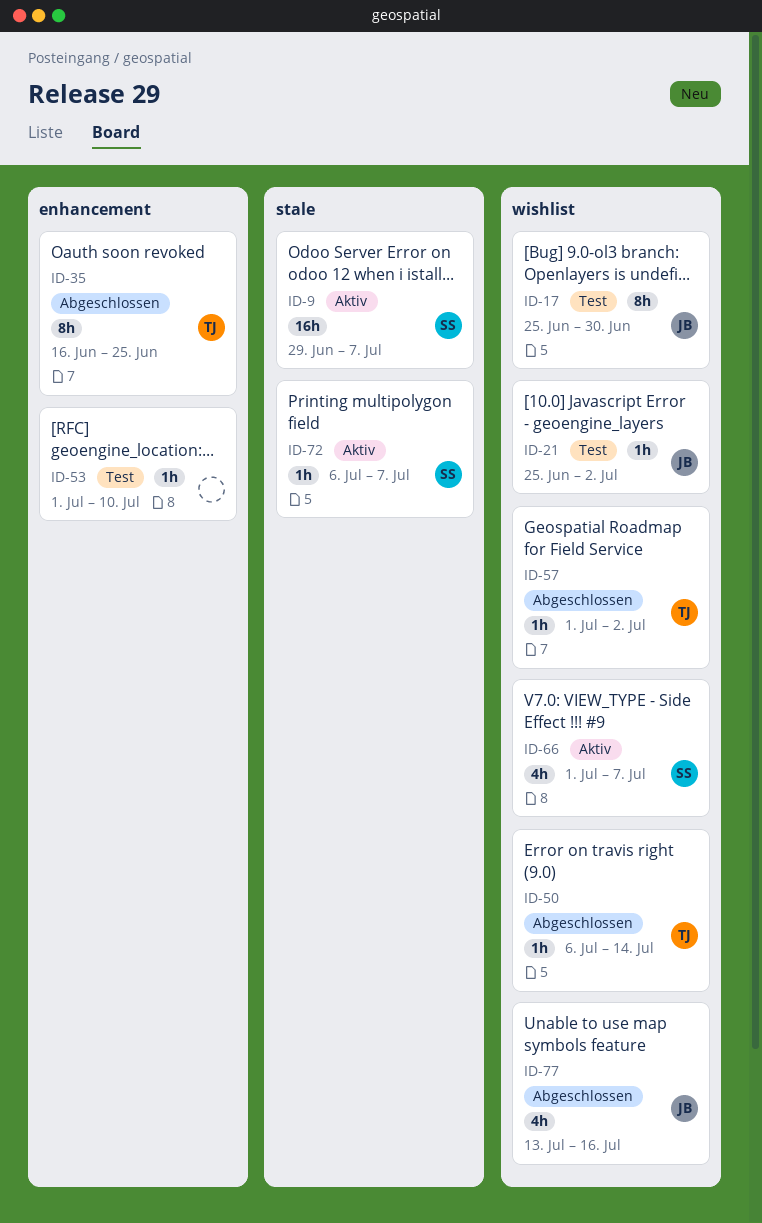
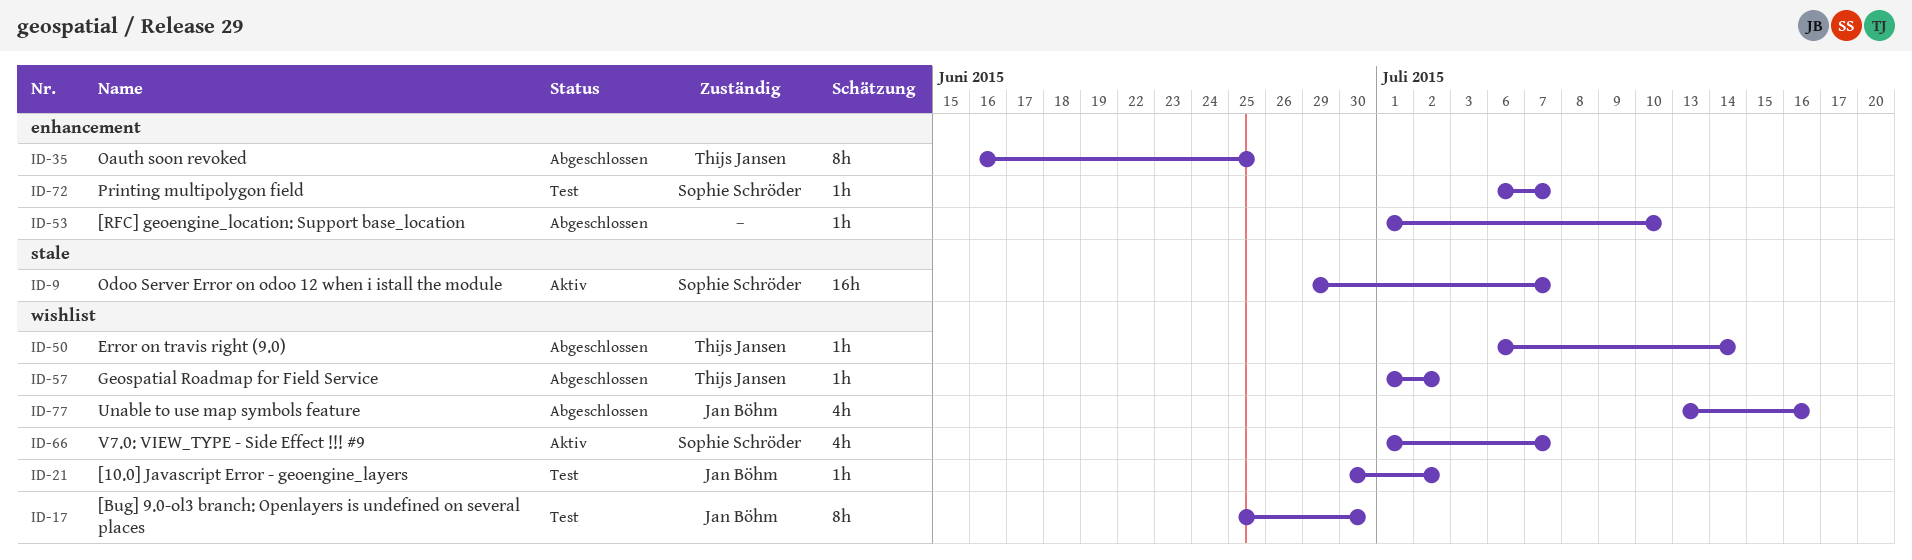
ID-21, start: Jun 25 -> Jun 30
ID-53, status: Test -> Abgeschlossen
ID-72, status: Aktiv -> Test
ID-72, label: stale -> enhancement

